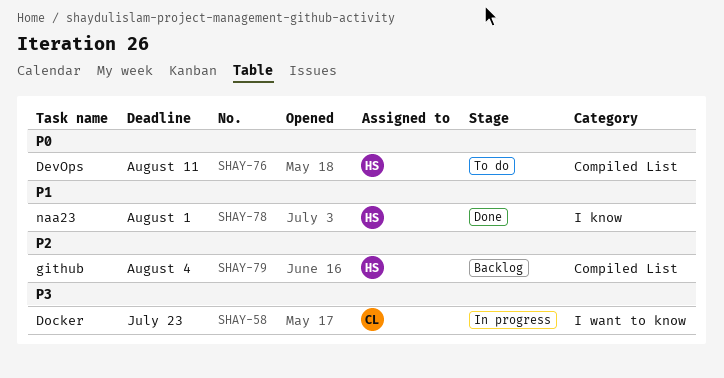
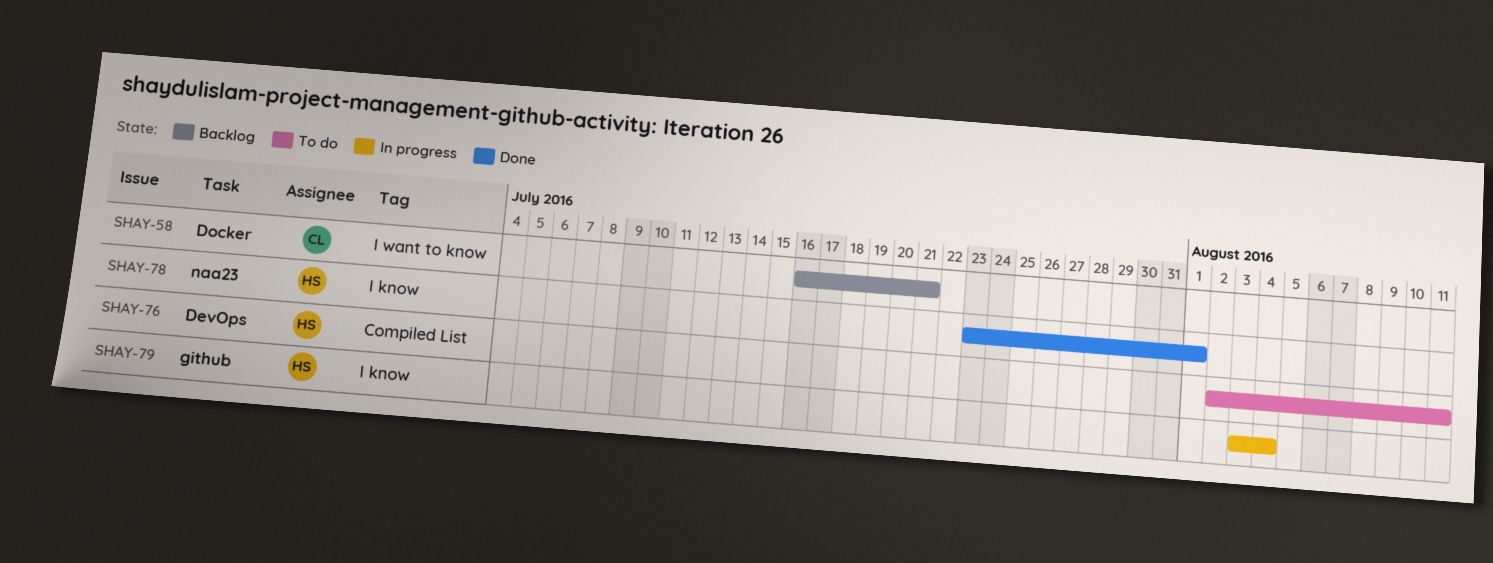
SHAY-58, status: In progress -> Backlog
SHAY-58, due: Jul 23 -> Jul 21
SHAY-79, status: Backlog -> In progress
SHAY-79, label: Compiled List -> I know

